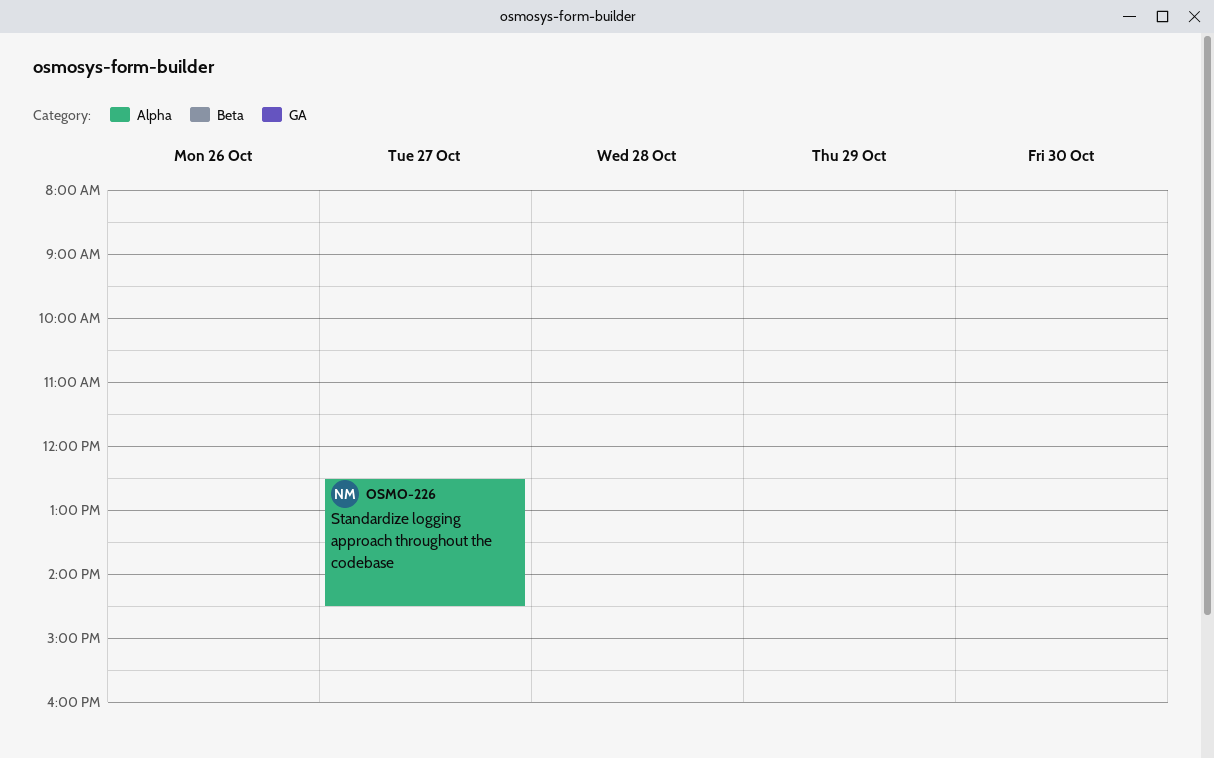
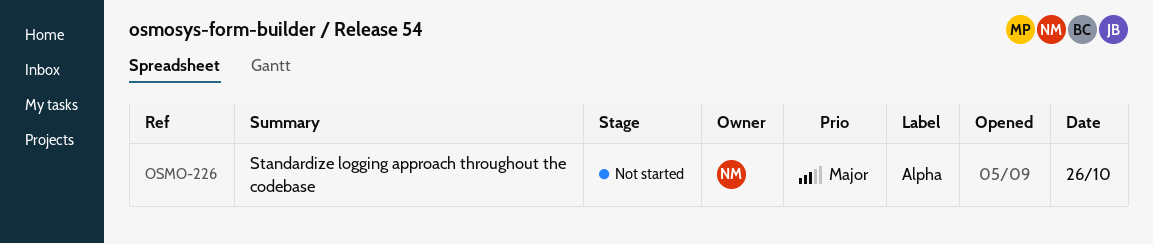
OSMO-226, day: Oct 27 -> Oct 26

